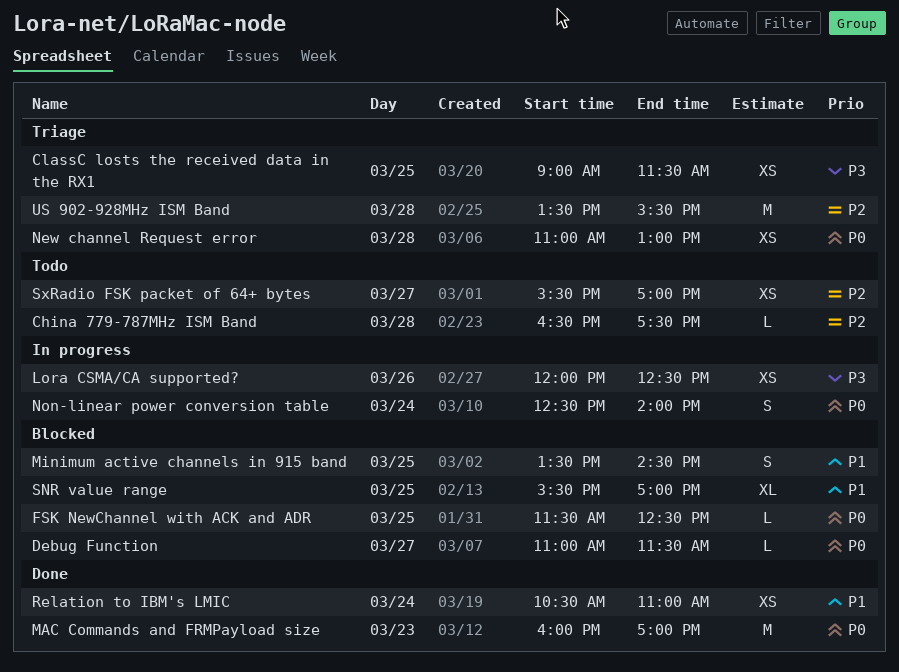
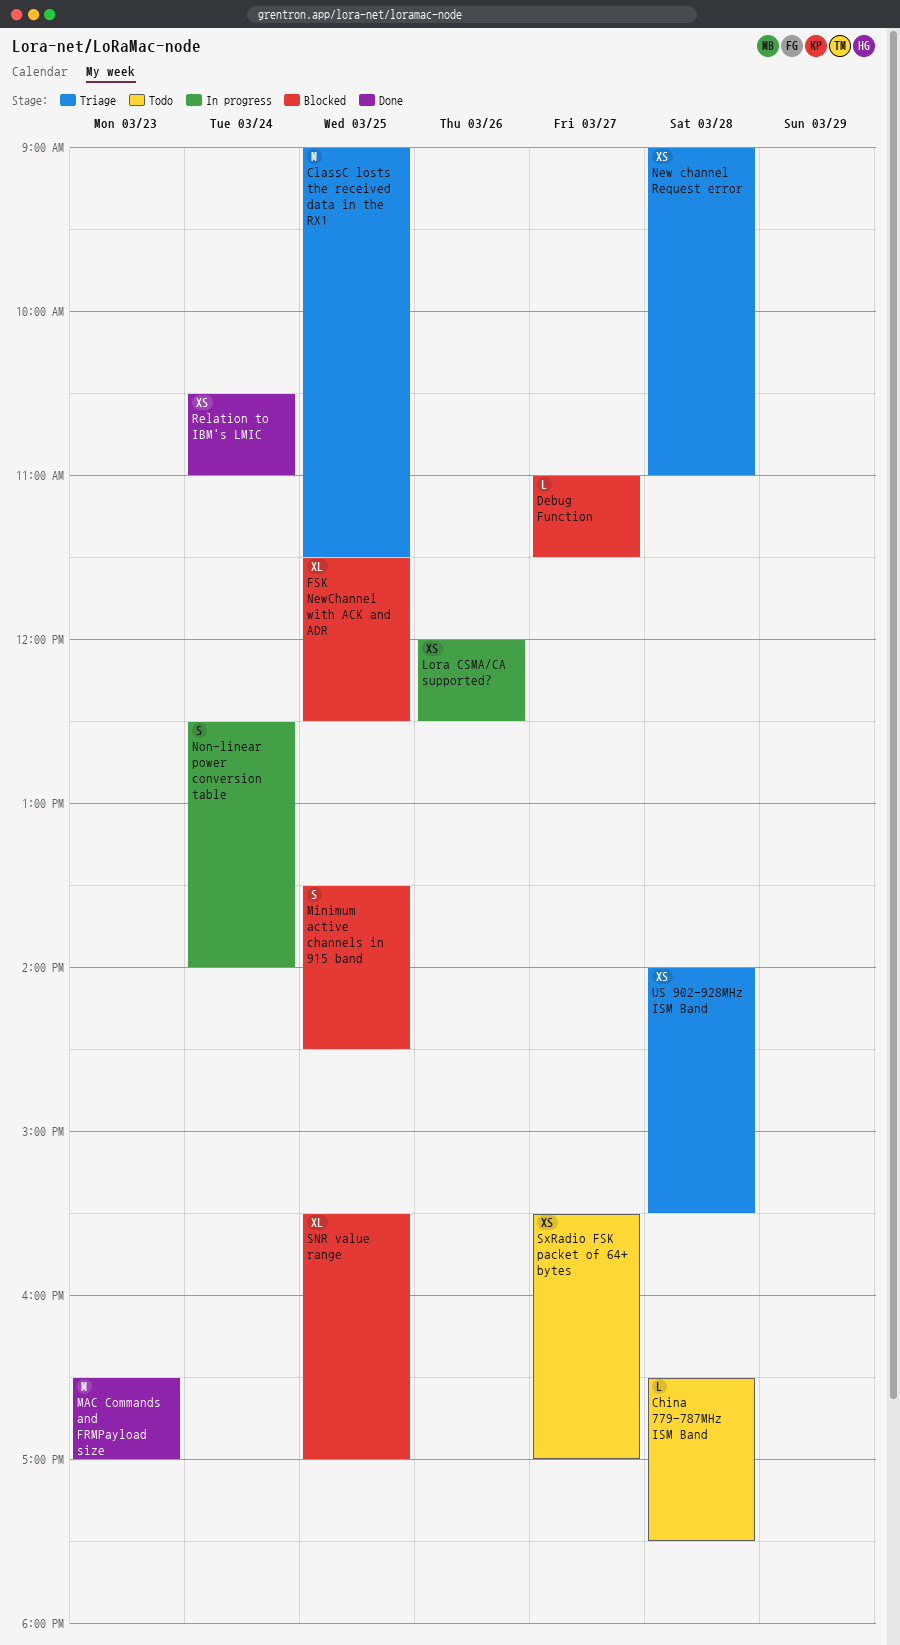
ClassC losts the received data in the RX1, estimate: XS -> M
FSK NewChannel with ACK and ADR, estimate: L -> XL
MAC Commands and FRMPayload size, begins: 16:00 -> 16:30
New channel Request error, begins: 11:00 -> 09:00
New channel Request error, ends: 13:00 -> 11:00
US 902-928MHz ISM Band, estimate: M -> XS
US 902-928MHz ISM Band, begins: 13:30 -> 14:00

